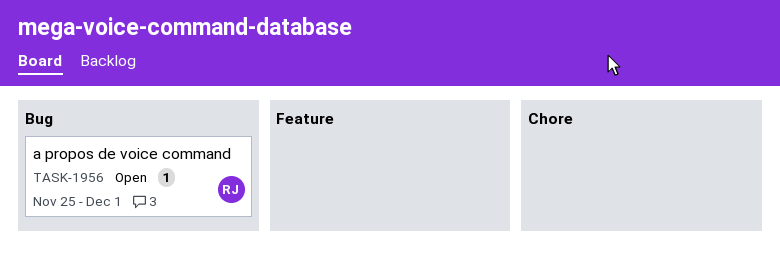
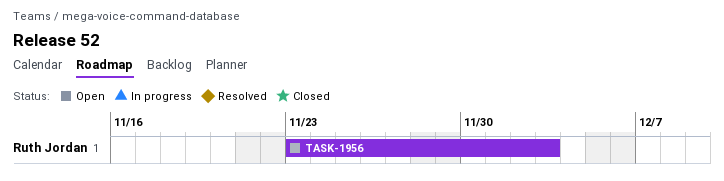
TASK-1956, start: Nov 25 -> Nov 23
TASK-1956, due: Dec 1 -> Dec 3

